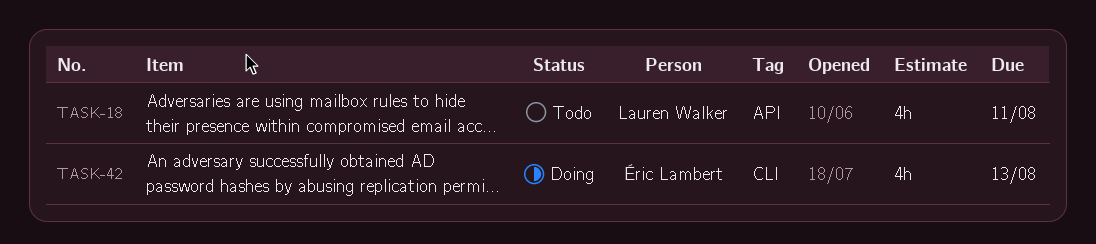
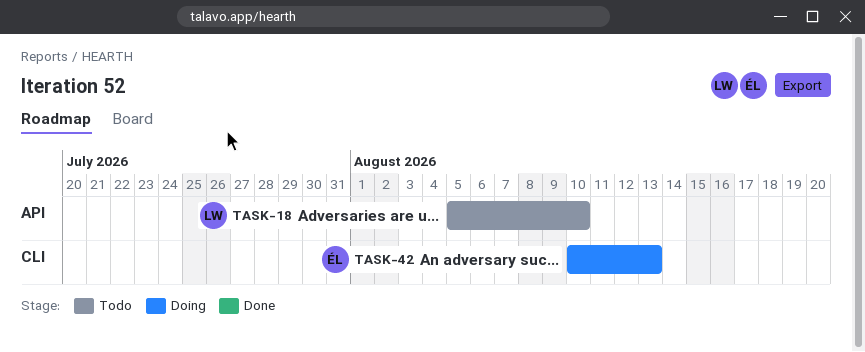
TASK-18, due: Aug 11 -> Aug 10

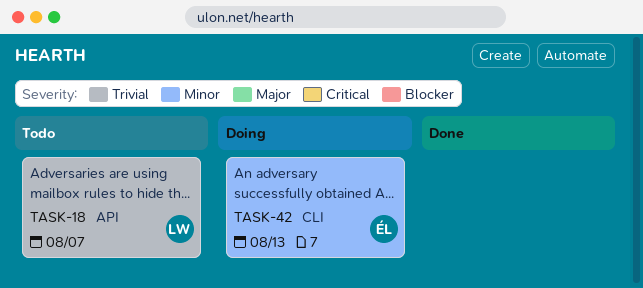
TASK-18, due: Aug 10 -> Aug 7

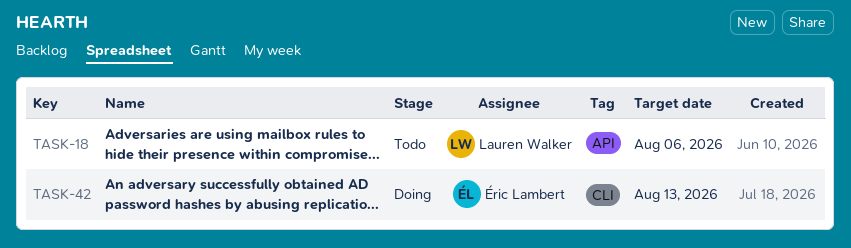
TASK-18, due: Aug 7 -> Aug 6

